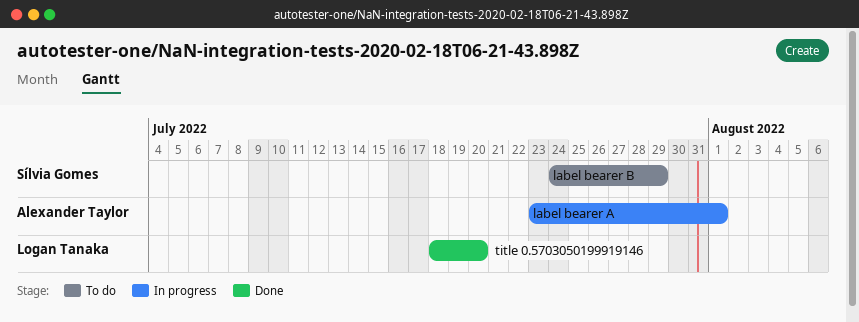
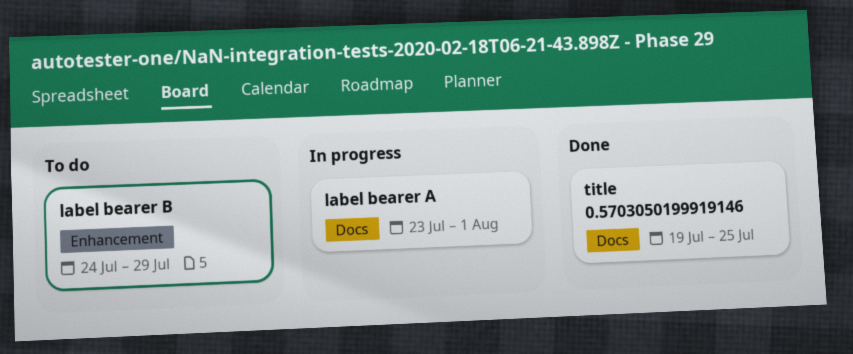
title 0.5703050199919146, start: Jul 18 -> Jul 19
title 0.5703050199919146, due: Jul 20 -> Jul 25

